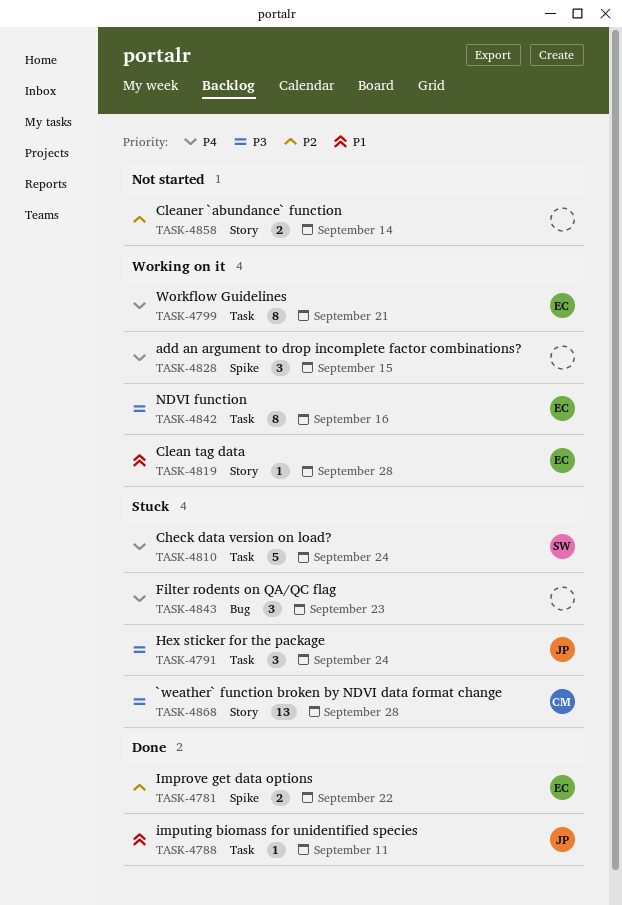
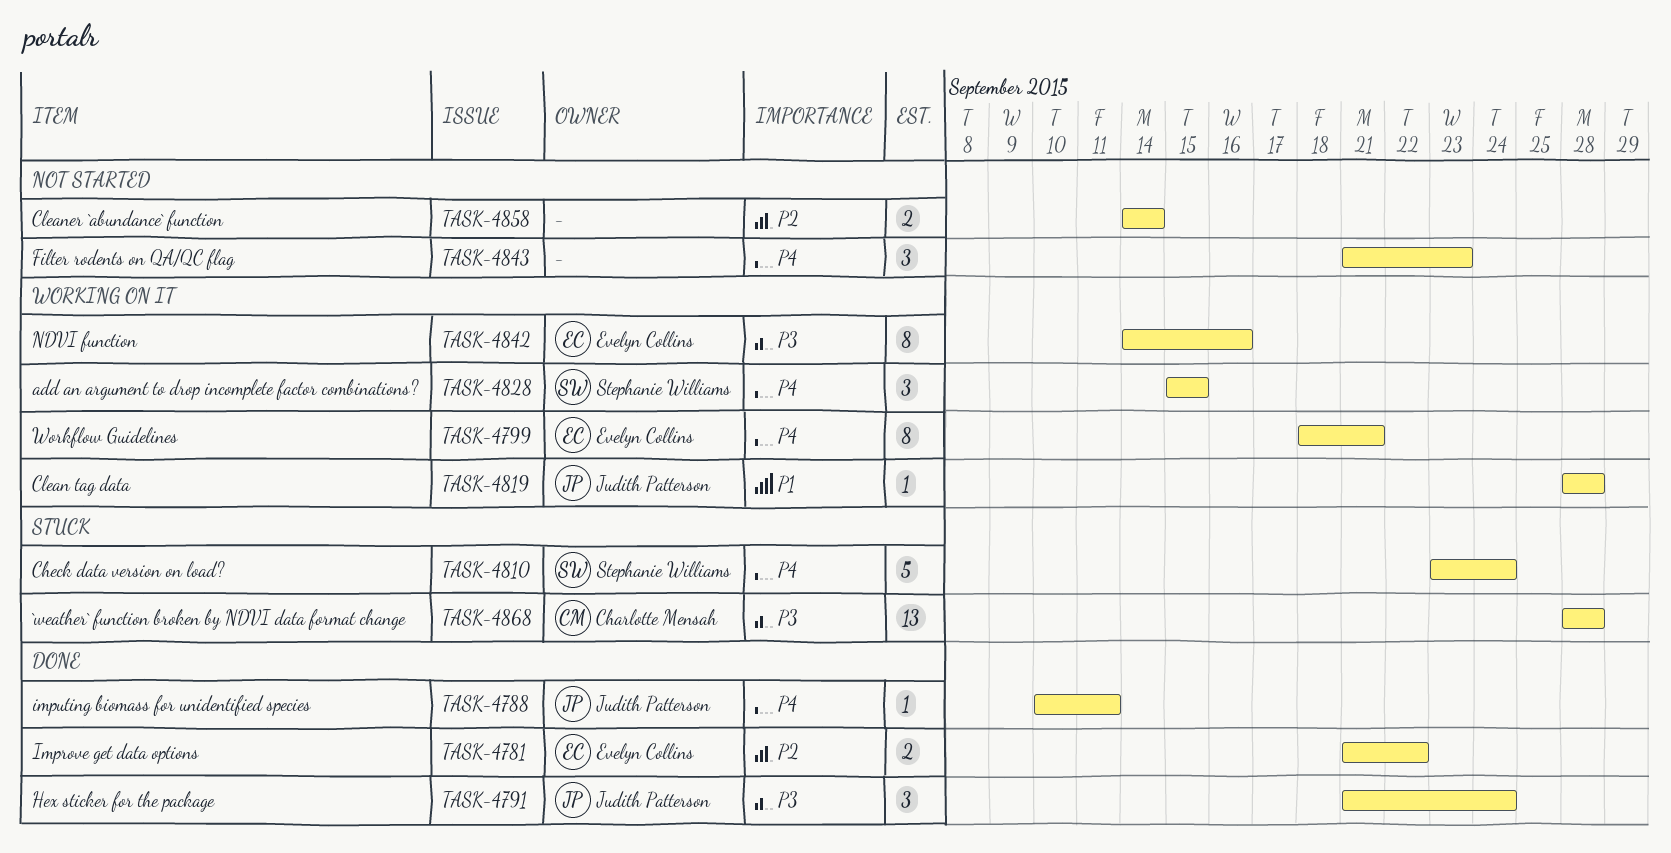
TASK-4788, priority: P1 -> P4
TASK-4791, status: Stuck -> Done
TASK-4819, owner: Evelyn Collins -> Judith Patterson
TASK-4828, owner: none -> Stephanie Williams
TASK-4843, status: Stuck -> Not started

